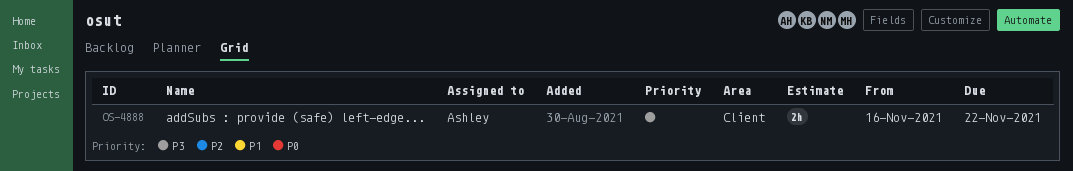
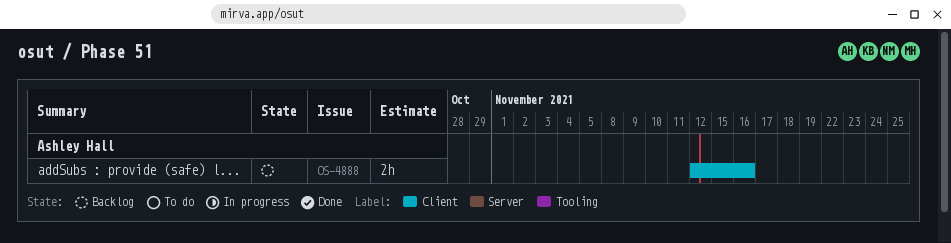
OS-4888, start: Nov 16 -> Nov 12
OS-4888, due: Nov 22 -> Nov 16

